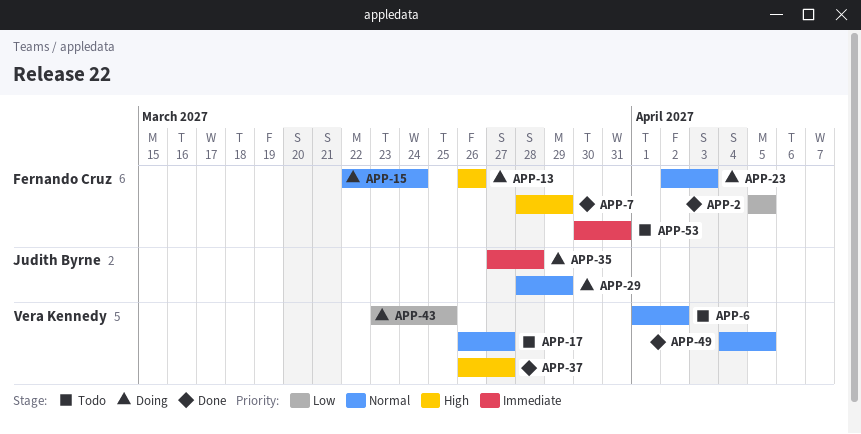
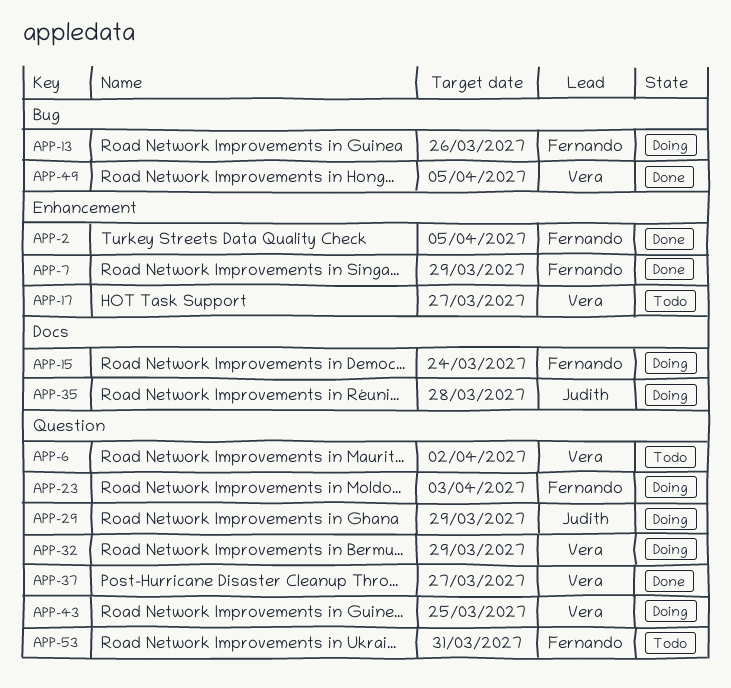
APP-32: none -> present

